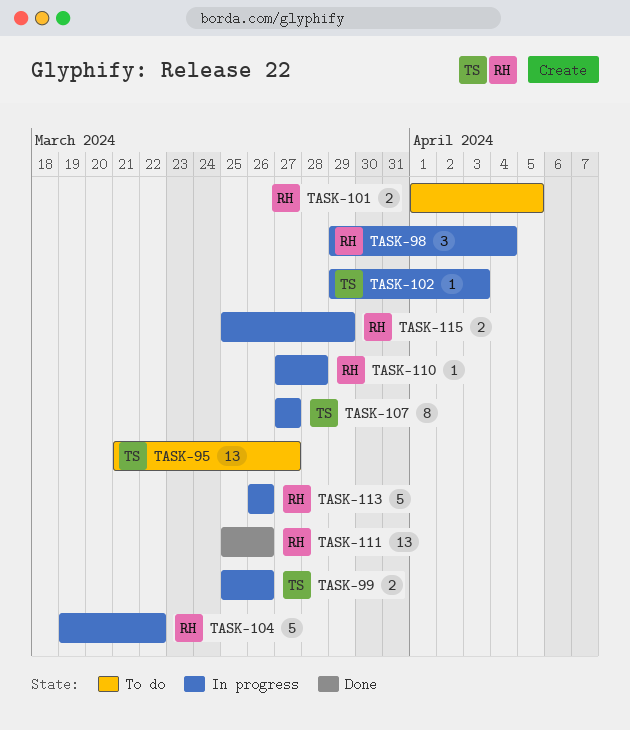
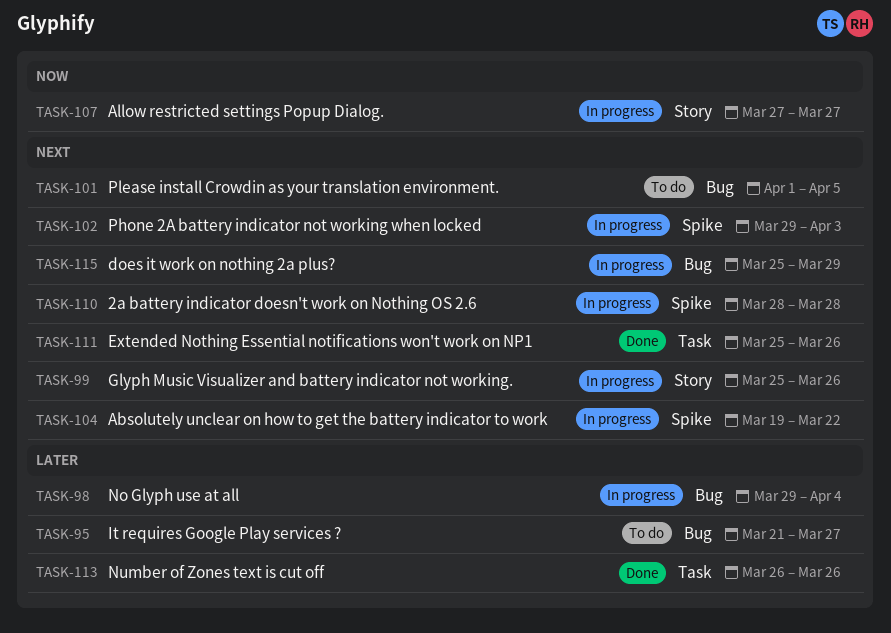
TASK-110, start: Mar 27 -> Mar 28
TASK-113, status: In progress -> Done

